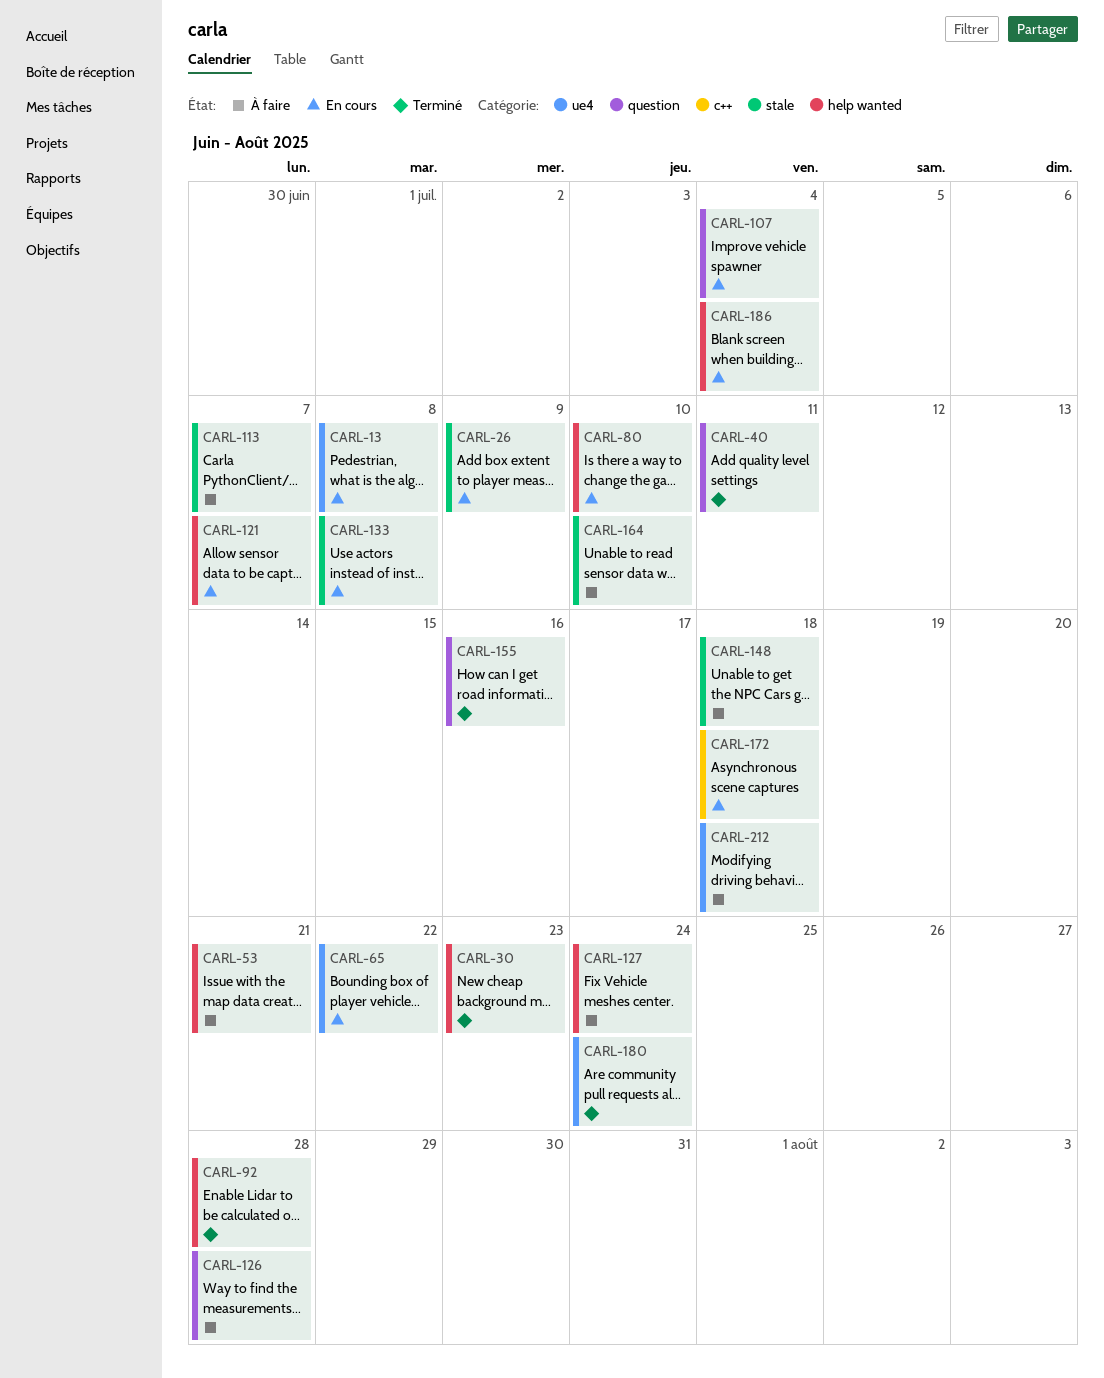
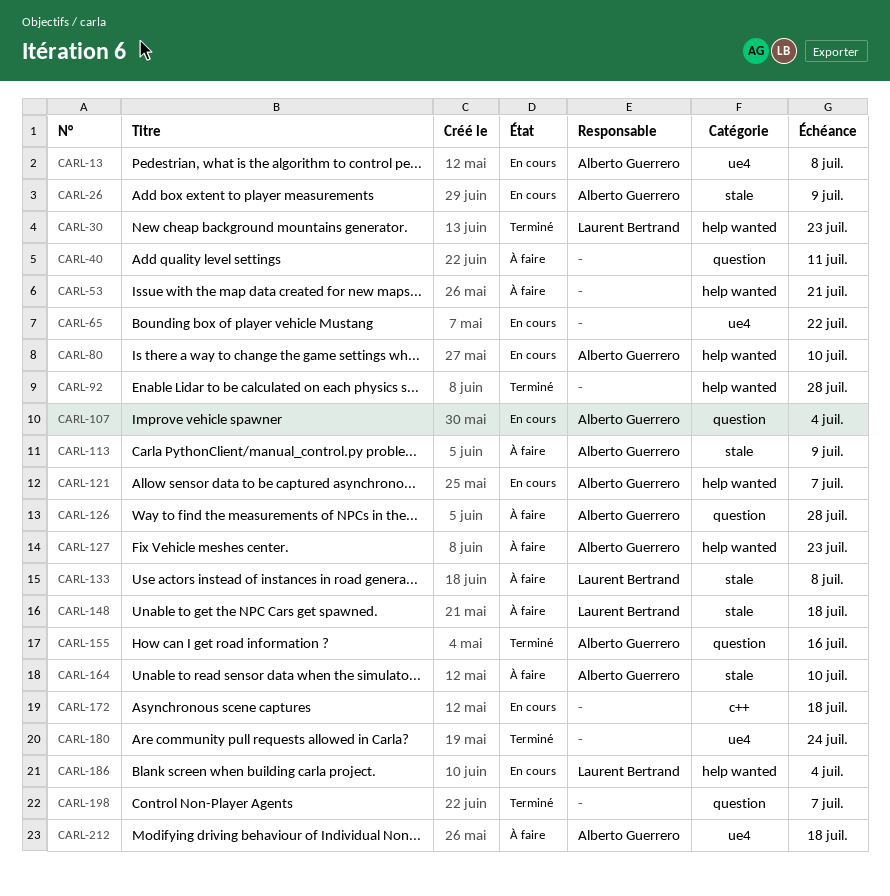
CARL-40, status: Terminé -> À faire
CARL-113, due: Jul 7 -> Jul 9
CARL-127, due: Jul 24 -> Jul 23
CARL-133, status: En cours -> À faire
CARL-198: none -> present

